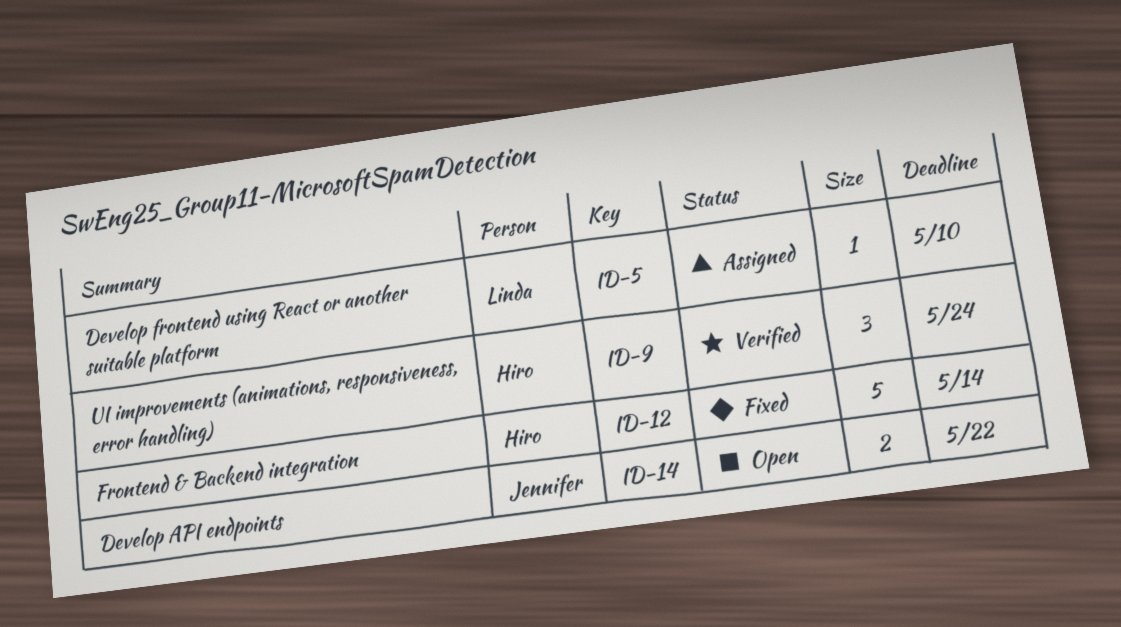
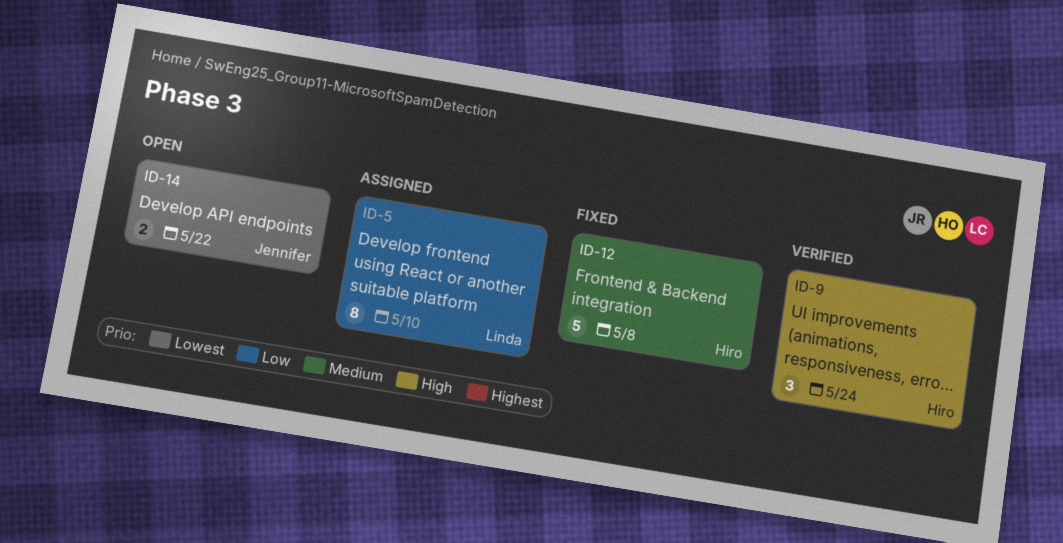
ID-5, estimate: 1 -> 8
ID-12, due: May 14 -> May 8

